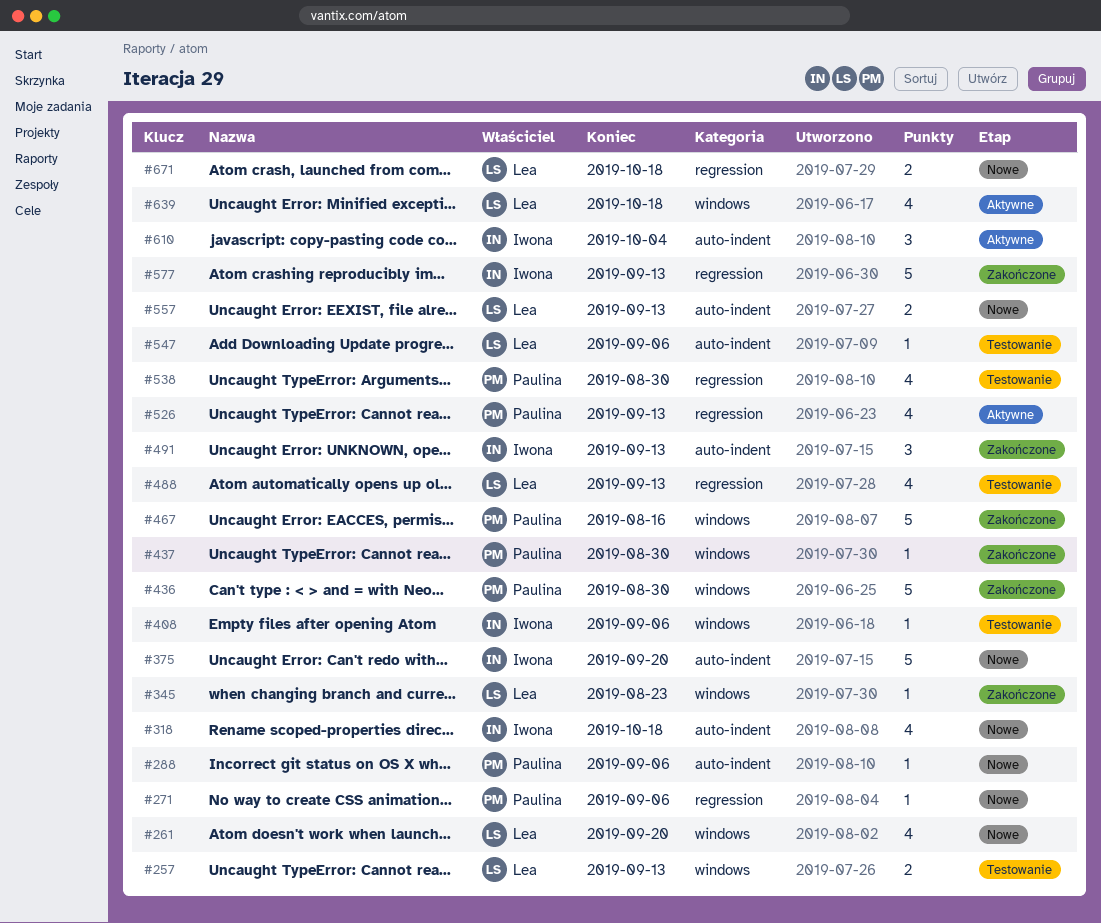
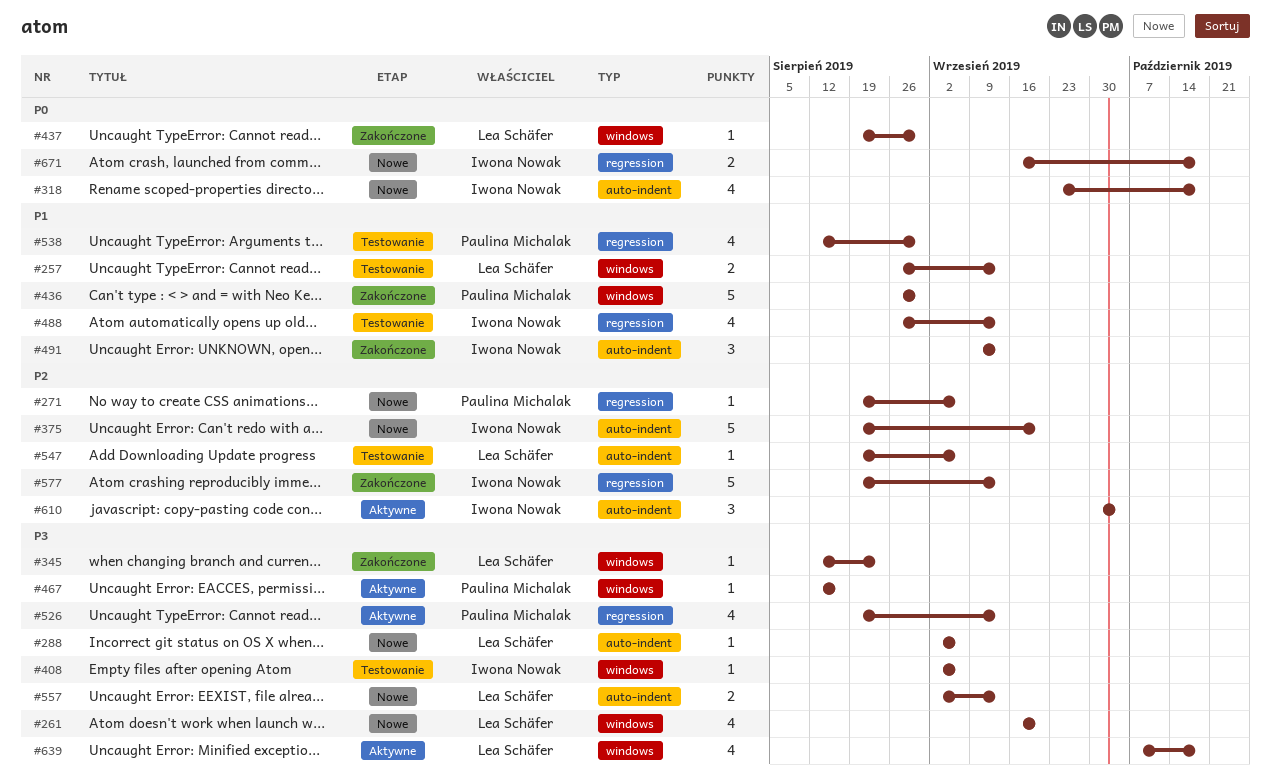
#288, owner: Paulina Michalak -> Lea Schäfer
#437, owner: Paulina Michalak -> Lea Schäfer
#467, status: Zakończone -> Aktywne
#467, estimate: 5 -> 1
#488, owner: Lea Schäfer -> Iwona Nowak
#671, owner: Lea Schäfer -> Iwona Nowak

